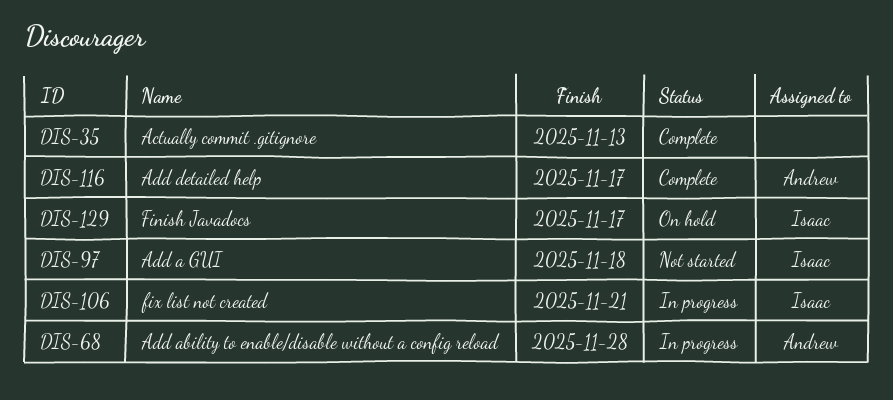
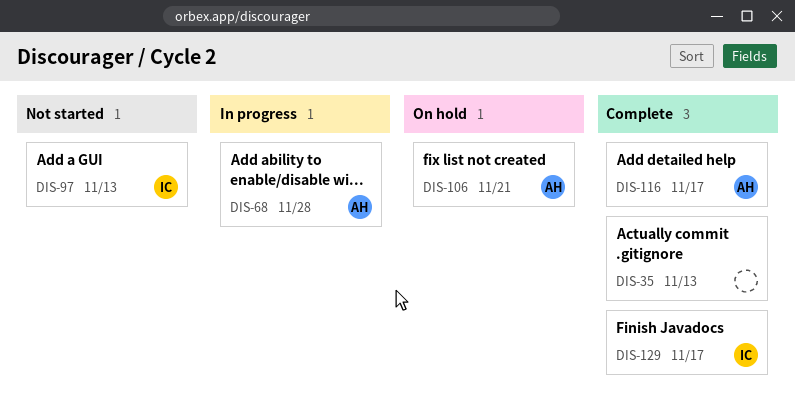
DIS-97, due: Nov 18 -> Nov 13
DIS-106, status: In progress -> On hold
DIS-106, owner: Isaac -> Andrew
DIS-129, status: On hold -> Complete

